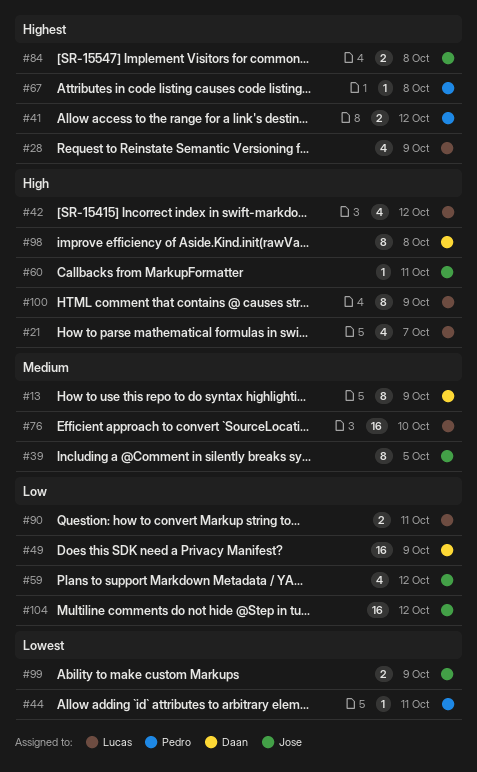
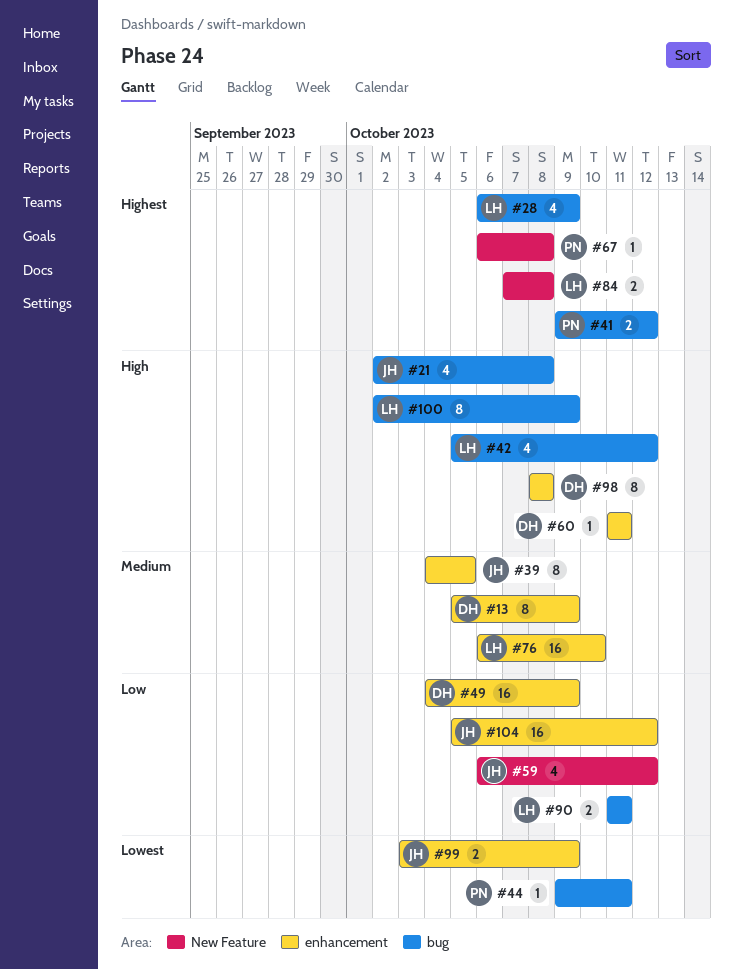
#21, owner: Lucas -> Jose
#21, due: Oct 7 -> Oct 8
#60, owner: Jose -> Daan
#84, owner: Jose -> Lucas

